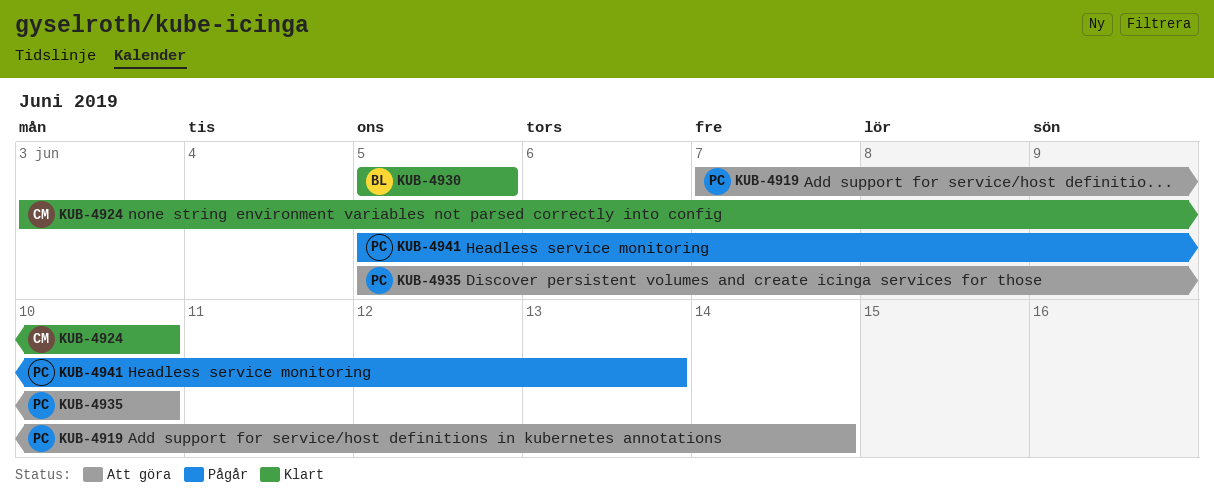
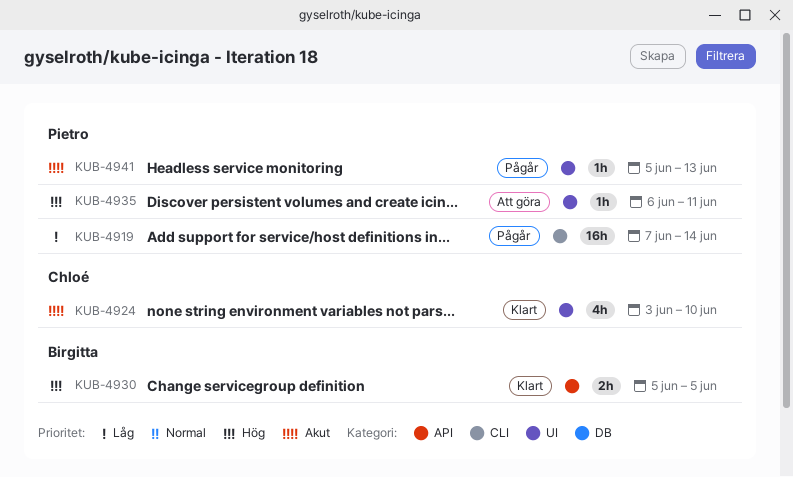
KUB-4919, status: Att göra -> Pågår
KUB-4935, start: Jun 5 -> Jun 6
KUB-4935, due: Jun 10 -> Jun 11

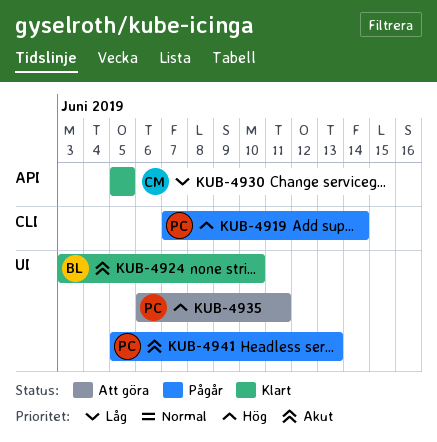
KUB-4919, priority: Låg -> Hög
KUB-4924, owner: Chloé -> Birgitta
KUB-4930, owner: Birgitta -> Chloé
KUB-4930, priority: Hög -> Låg

